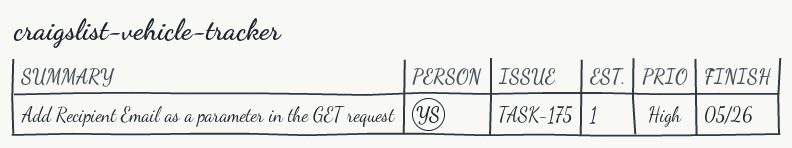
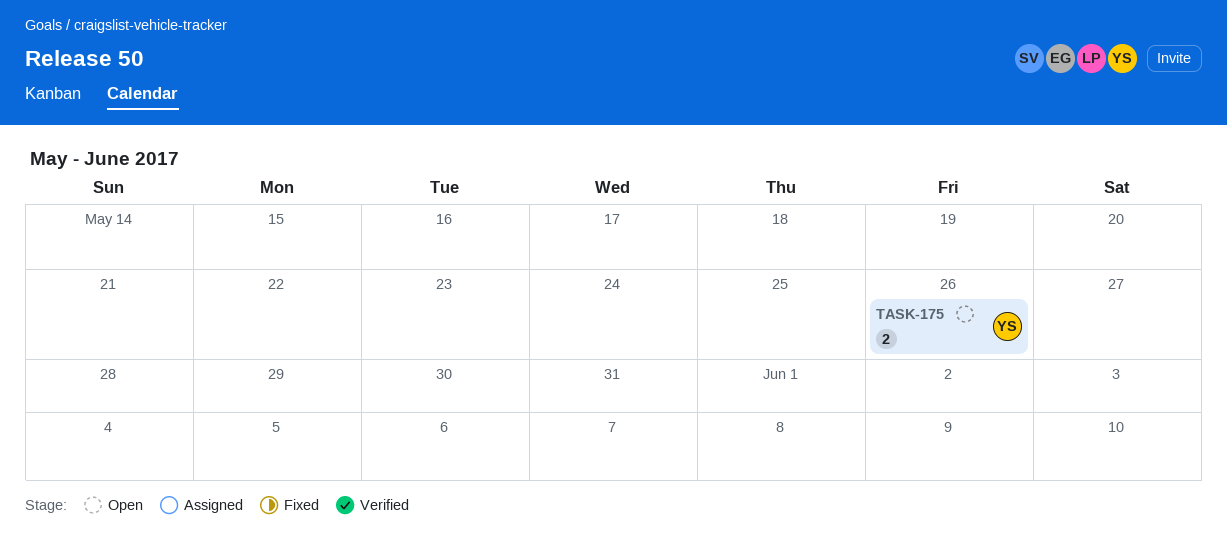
TASK-175, estimate: 1 -> 2

